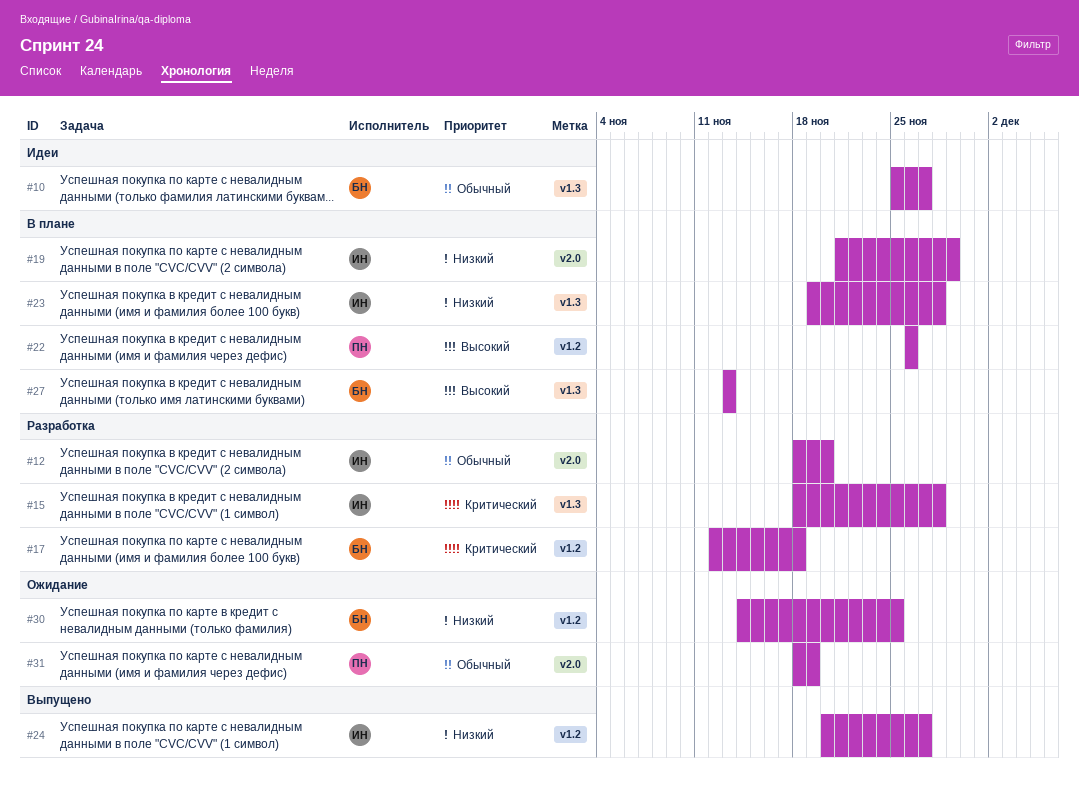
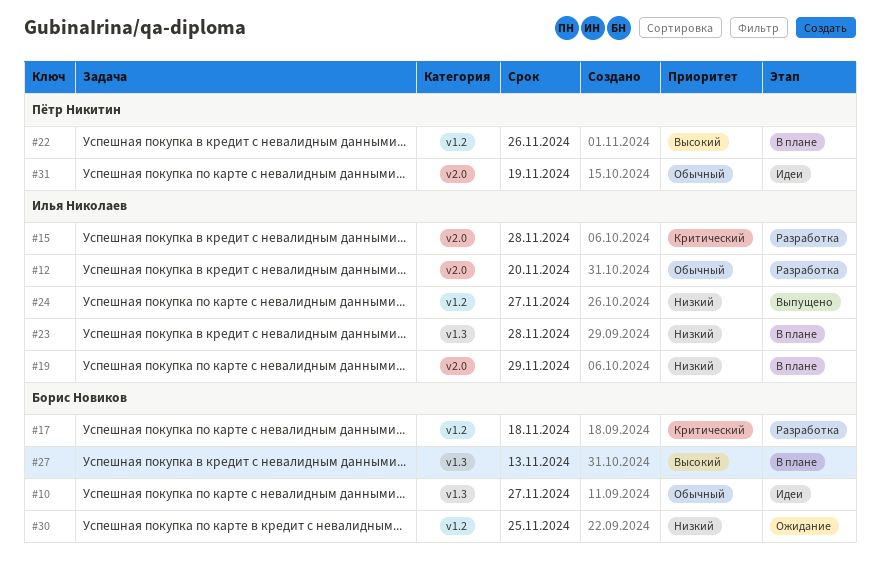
#15, label: v1.3 -> v2.0
#31, status: Ожидание -> Идеи

